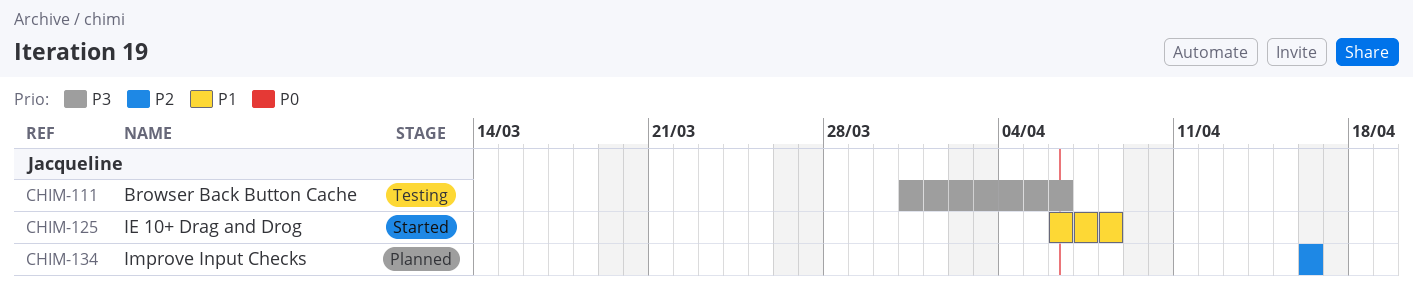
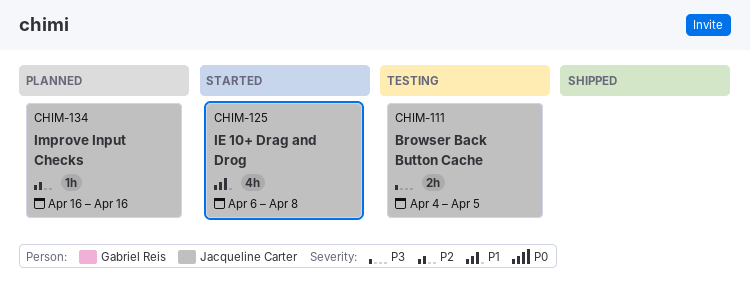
CHIM-111, start: Mar 31 -> Apr 4
CHIM-111, due: Apr 6 -> Apr 5

